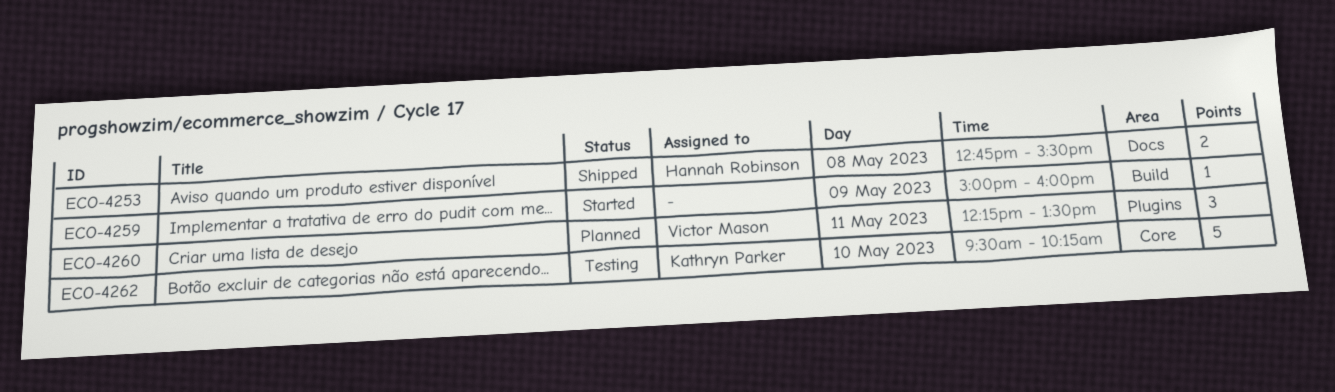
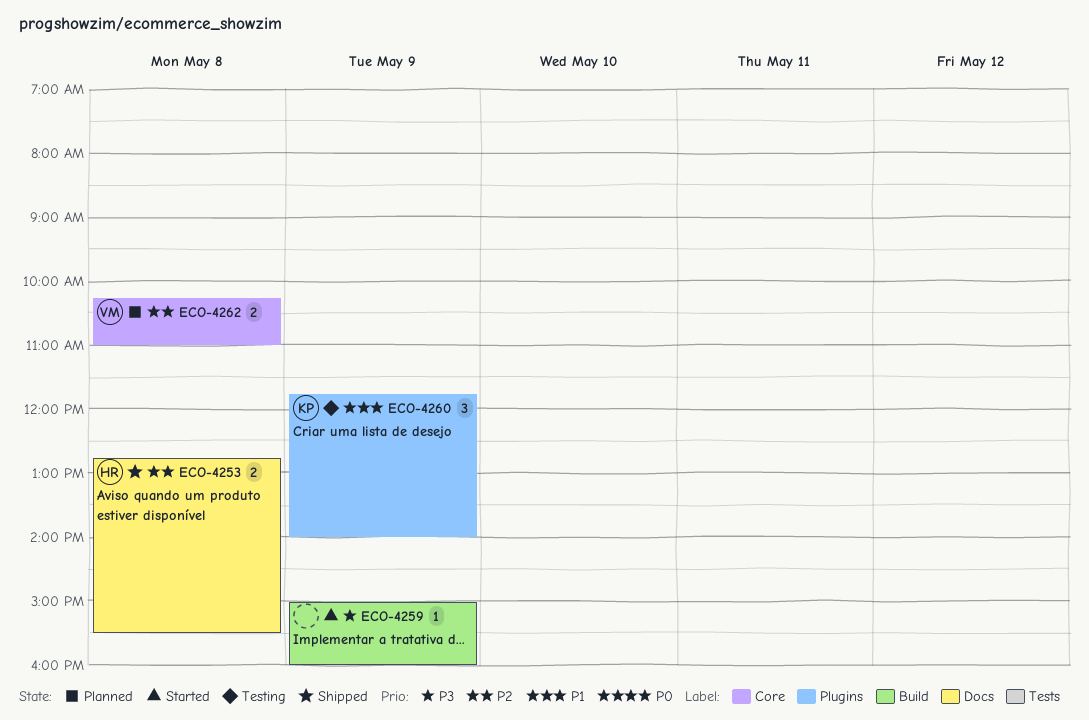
ECO-4260, status: Planned -> Testing
ECO-4260, owner: Victor Mason -> Kathryn Parker
ECO-4260, day: May 11 -> May 9
ECO-4260, begins: 12:15 -> 11:45
ECO-4260, ends: 13:30 -> 14:00
ECO-4262, status: Testing -> Planned
ECO-4262, owner: Kathryn Parker -> Victor Mason
ECO-4262, estimate: 5 -> 2
ECO-4262, day: May 10 -> May 8
ECO-4262, begins: 09:30 -> 10:15
ECO-4262, ends: 10:15 -> 11:00

